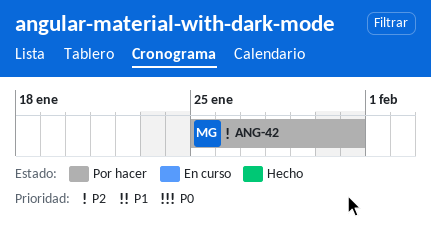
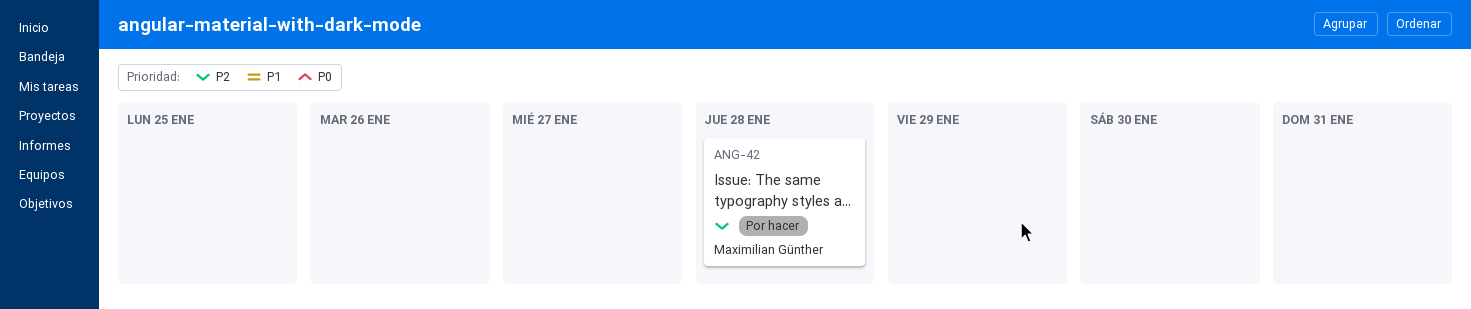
ANG-42, due: Jan 31 -> Jan 28

